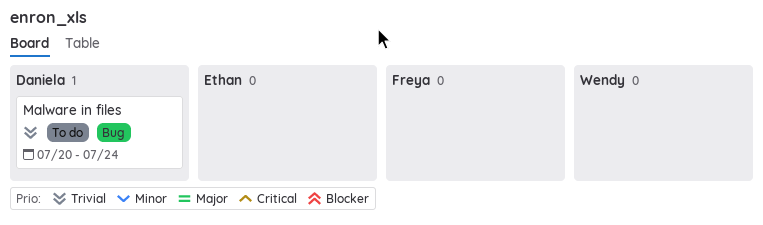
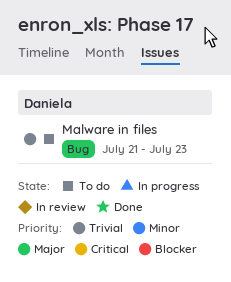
Malware in files, start: Jul 20 -> Jul 21
Malware in files, due: Jul 24 -> Jul 23

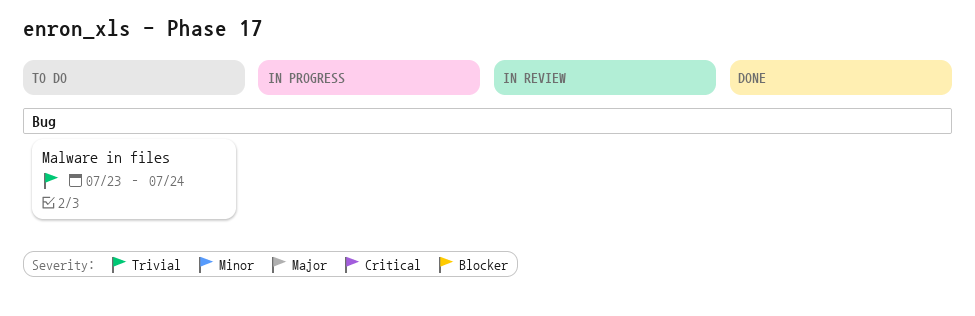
Malware in files, start: Jul 21 -> Jul 23
Malware in files, due: Jul 23 -> Jul 24

